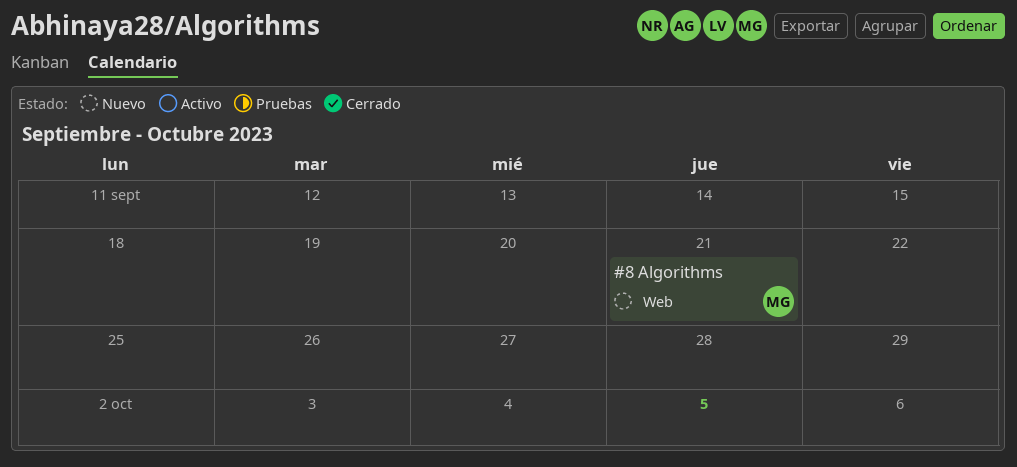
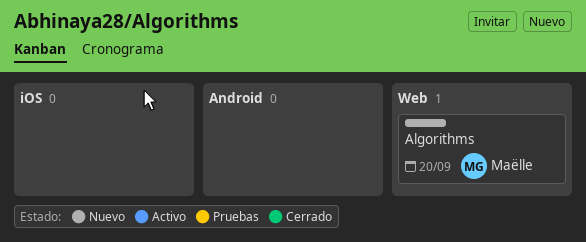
Algorithms, due: Sep 21 -> Sep 20

